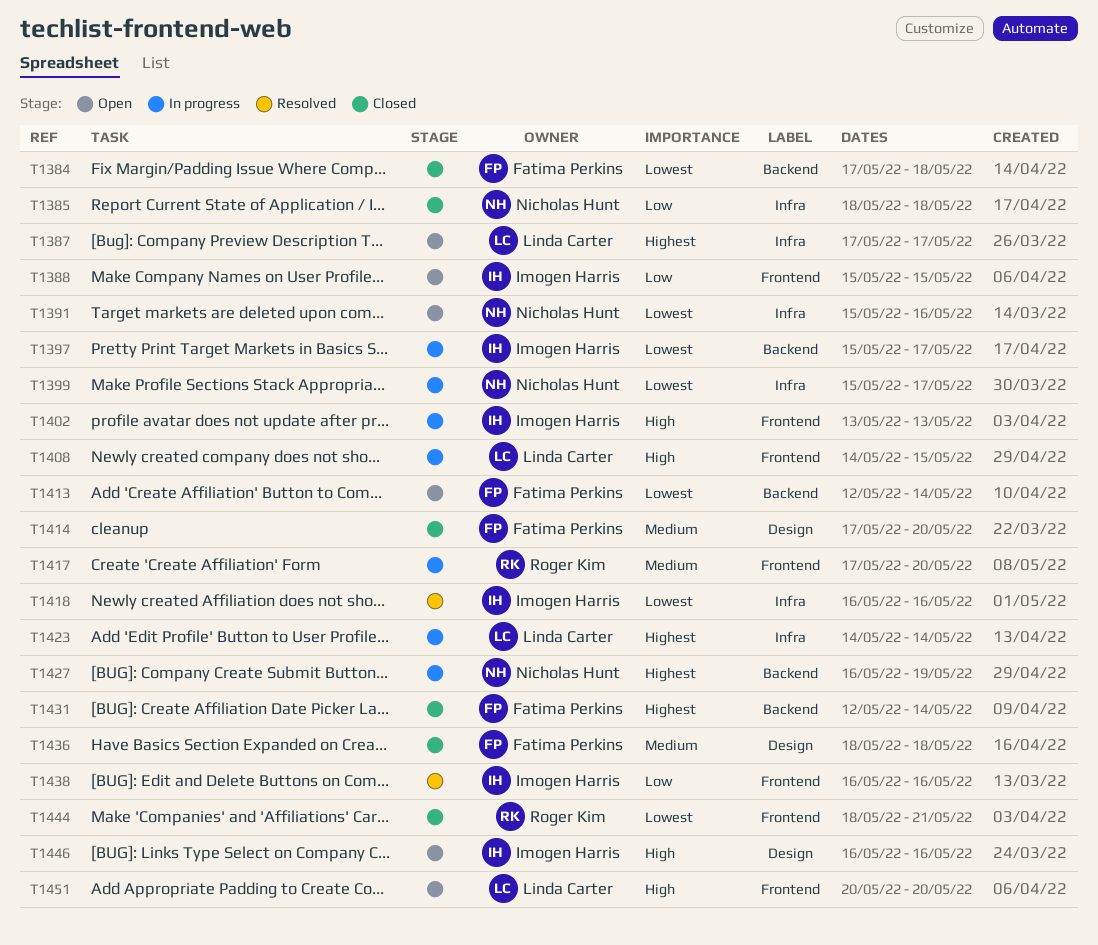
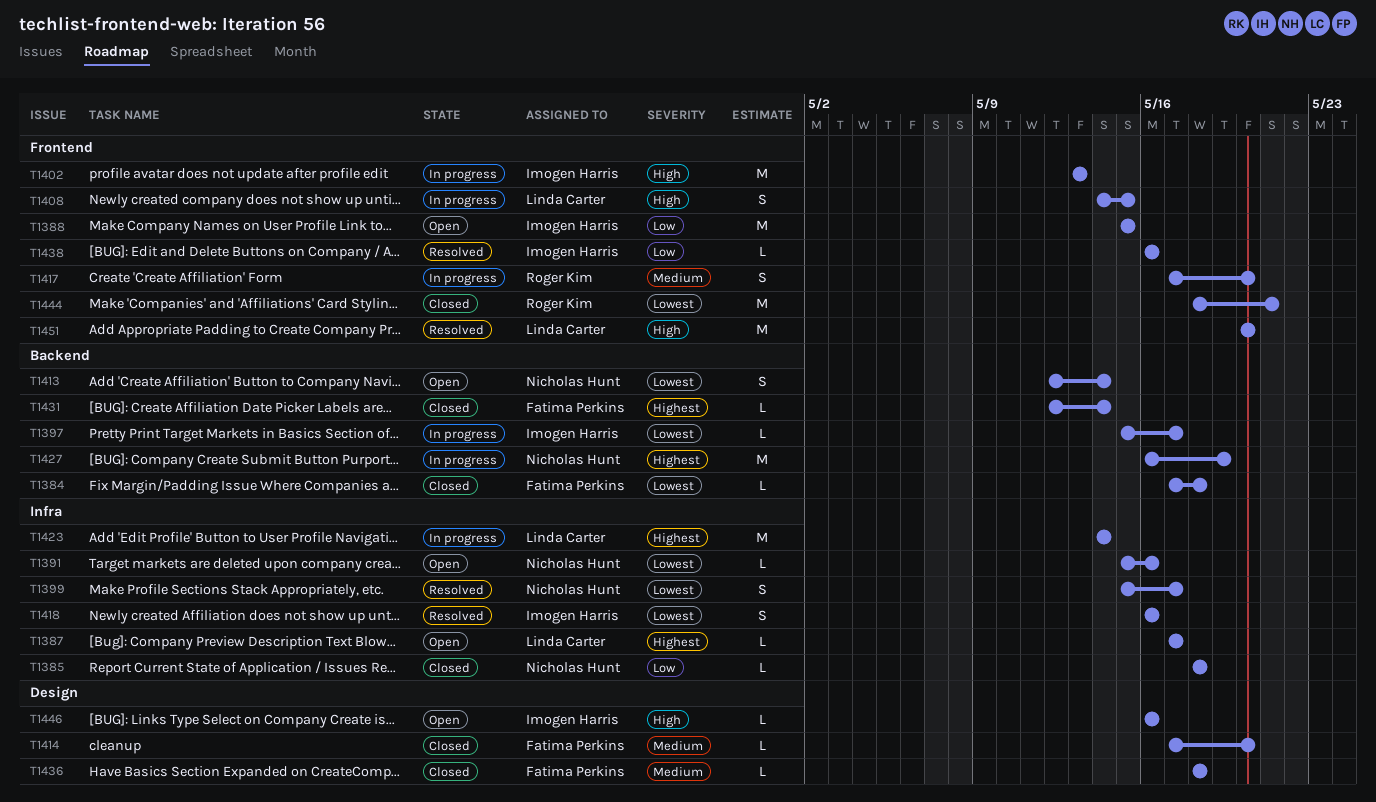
T1399, status: In progress -> Resolved
T1413, owner: Fatima Perkins -> Nicholas Hunt
T1451, status: Open -> Resolved

